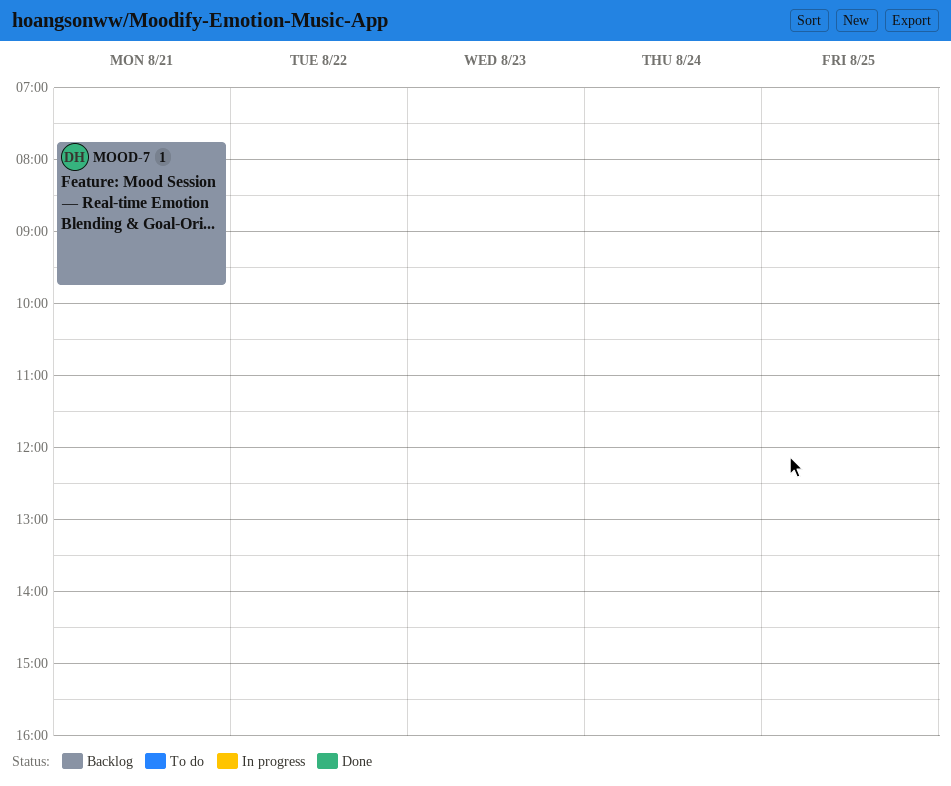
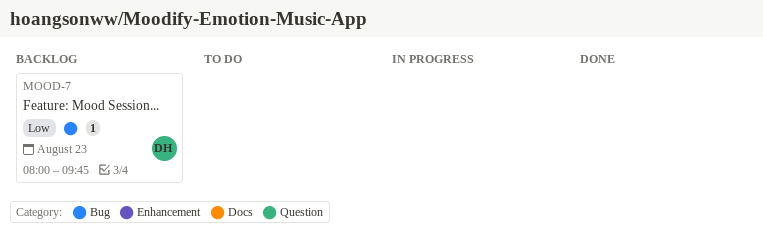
MOOD-7, day: Aug 21 -> Aug 23
MOOD-7, begins: 07:45 -> 08:00

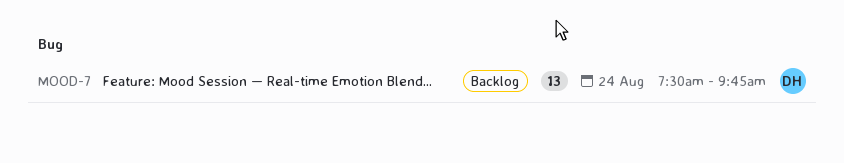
MOOD-7, estimate: 1 -> 13
MOOD-7, day: Aug 23 -> Aug 24
MOOD-7, begins: 08:00 -> 07:30

